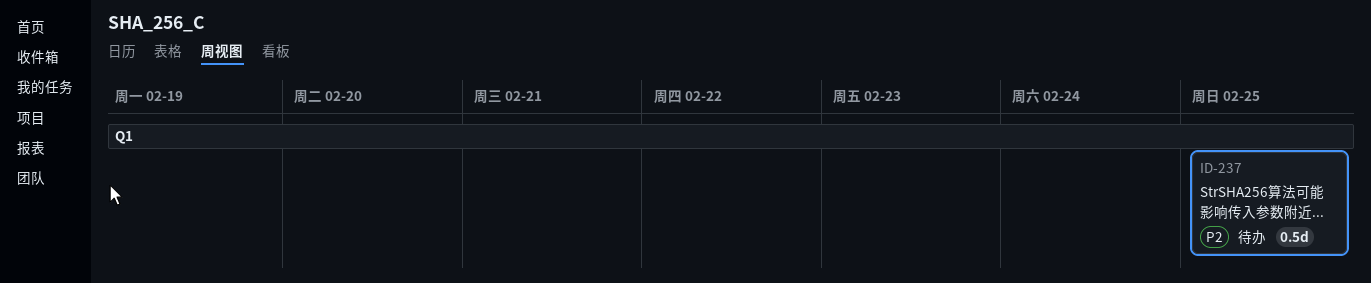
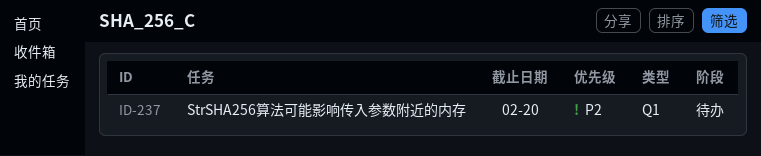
ID-237, due: Feb 25 -> Feb 20

